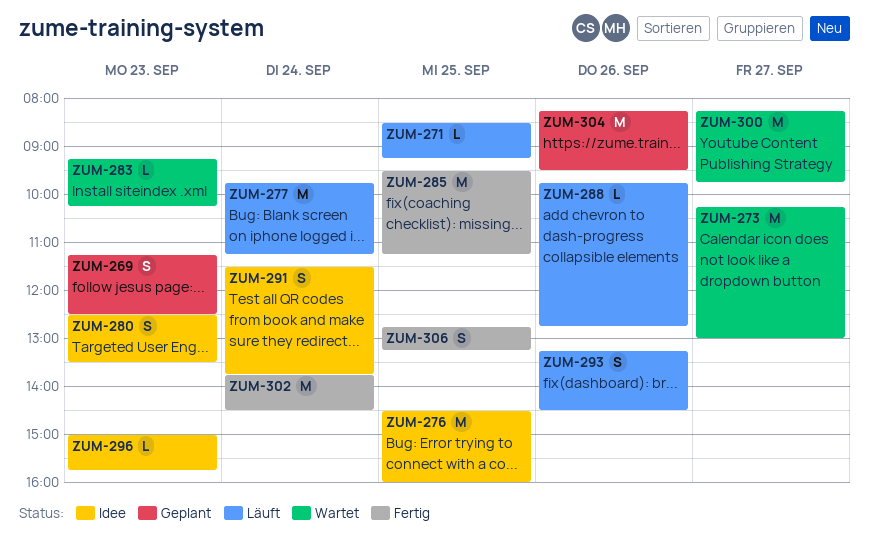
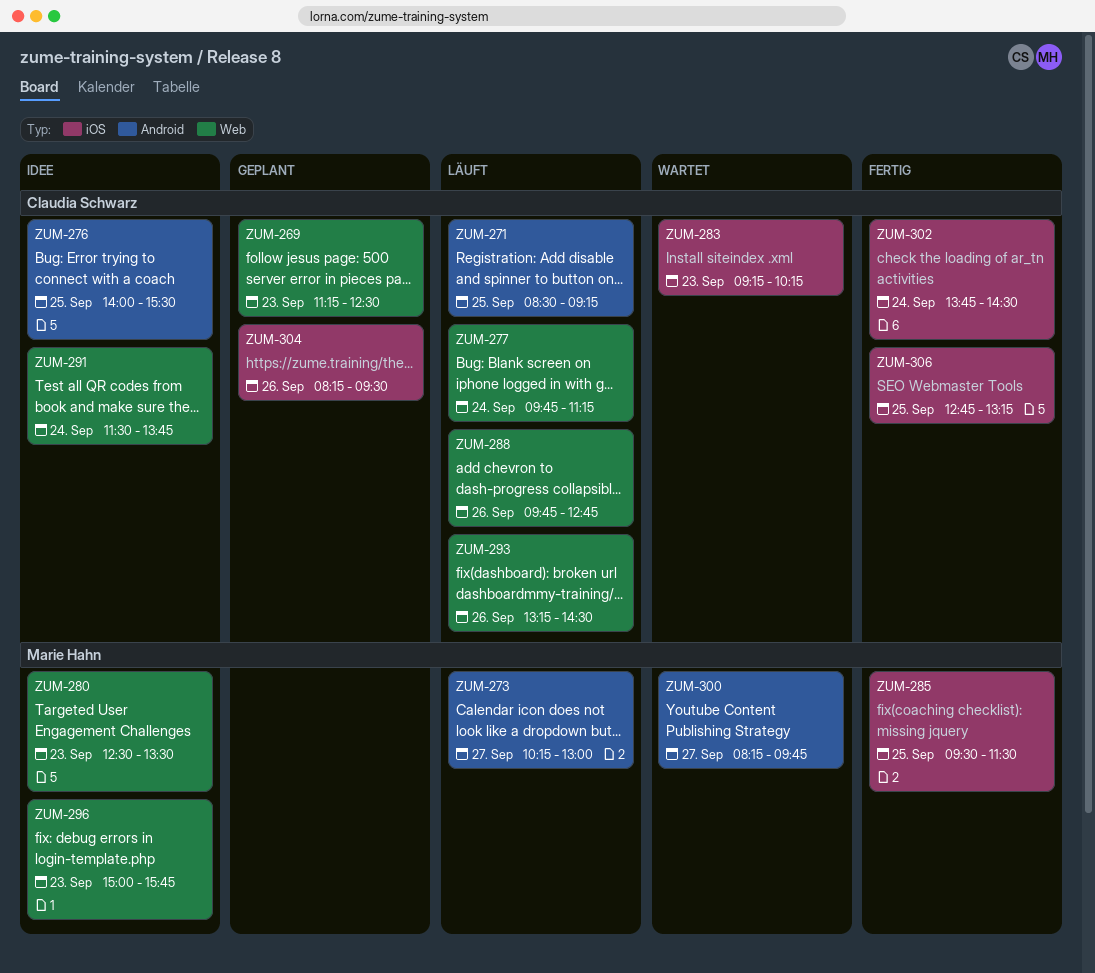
ZUM-273, status: Wartet -> Läuft
ZUM-276, begins: 14:30 -> 14:00
ZUM-276, ends: 16:00 -> 15:30
ZUM-285, ends: 11:15 -> 11:30

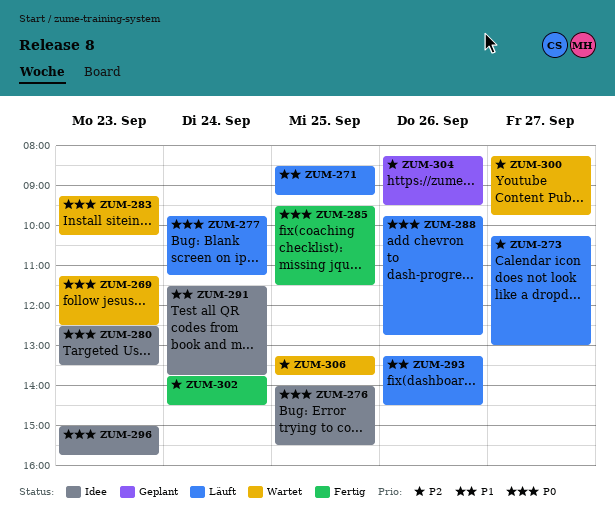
ZUM-269, status: Geplant -> Wartet
ZUM-306, status: Fertig -> Wartet
ZUM-306, begins: 12:45 -> 13:15
ZUM-306, ends: 13:15 -> 13:45

